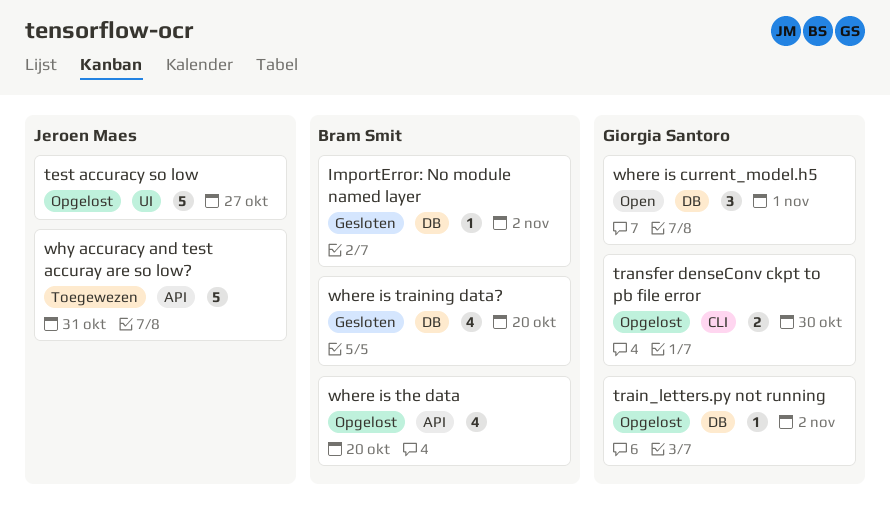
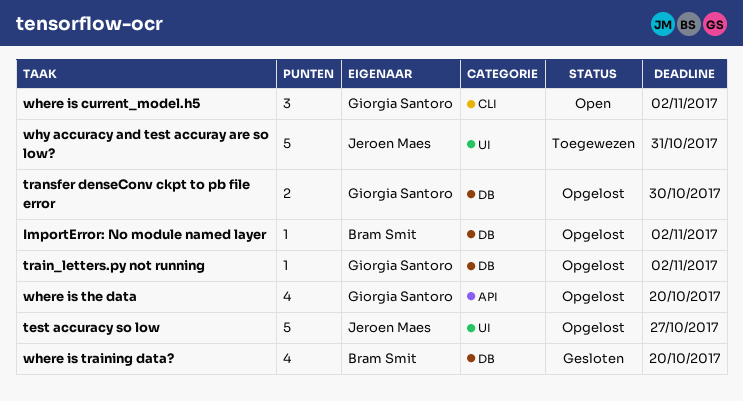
ImportError: No module named layer, status: Gesloten -> Opgelost
transfer denseConv ckpt to pb file error, label: CLI -> DB
where is current_model.h5, label: DB -> CLI
where is current_model.h5, due: Nov 1 -> Nov 2
where is the data, owner: Bram Smit -> Giorgia Santoro
why accuracy and test accuray are so low?, label: API -> UI

